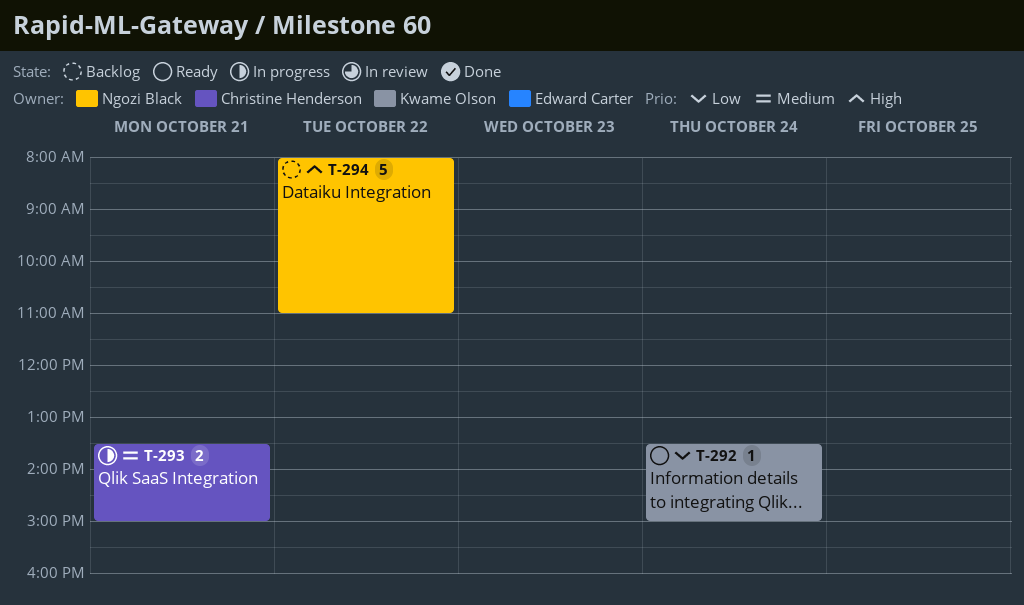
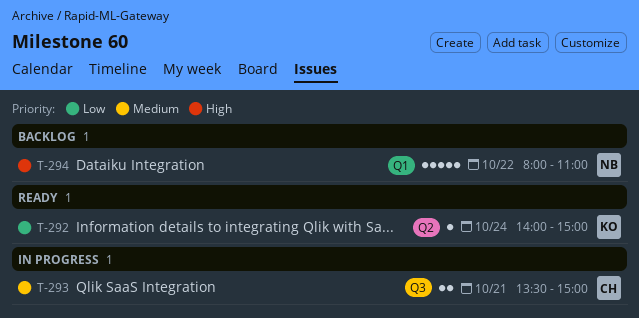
T-292, begins: 13:30 -> 14:00

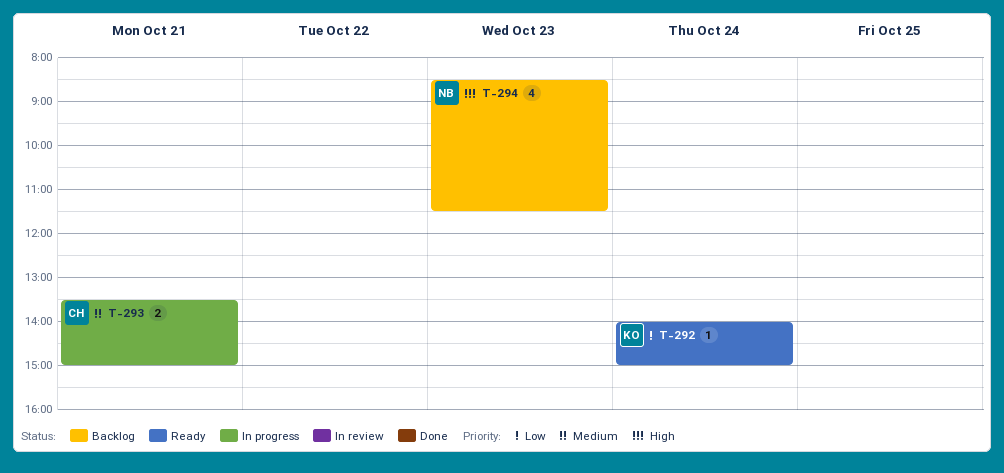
T-294, estimate: 5 -> 4
T-294, day: Oct 22 -> Oct 23
T-294, begins: 08:00 -> 08:30
T-294, ends: 11:00 -> 11:30

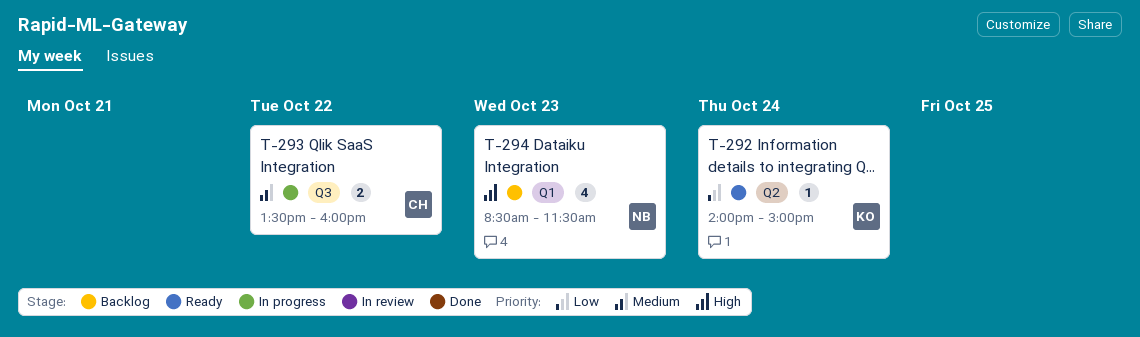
T-293, day: Oct 21 -> Oct 22
T-293, ends: 15:00 -> 16:00

